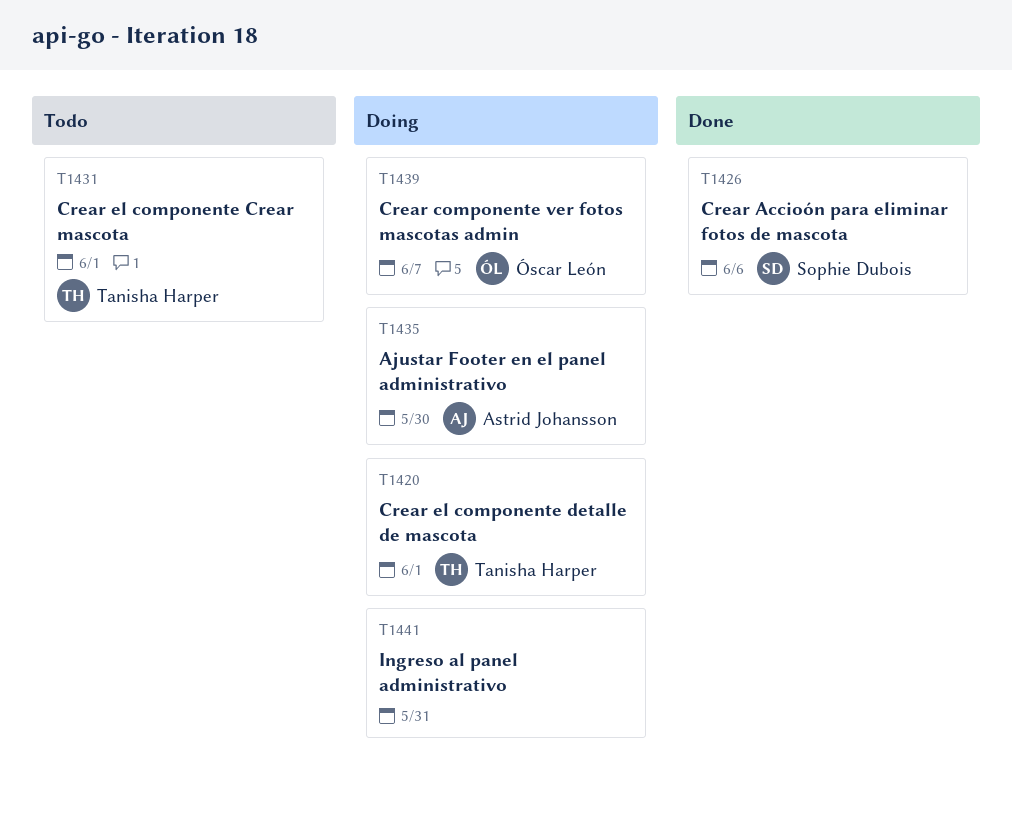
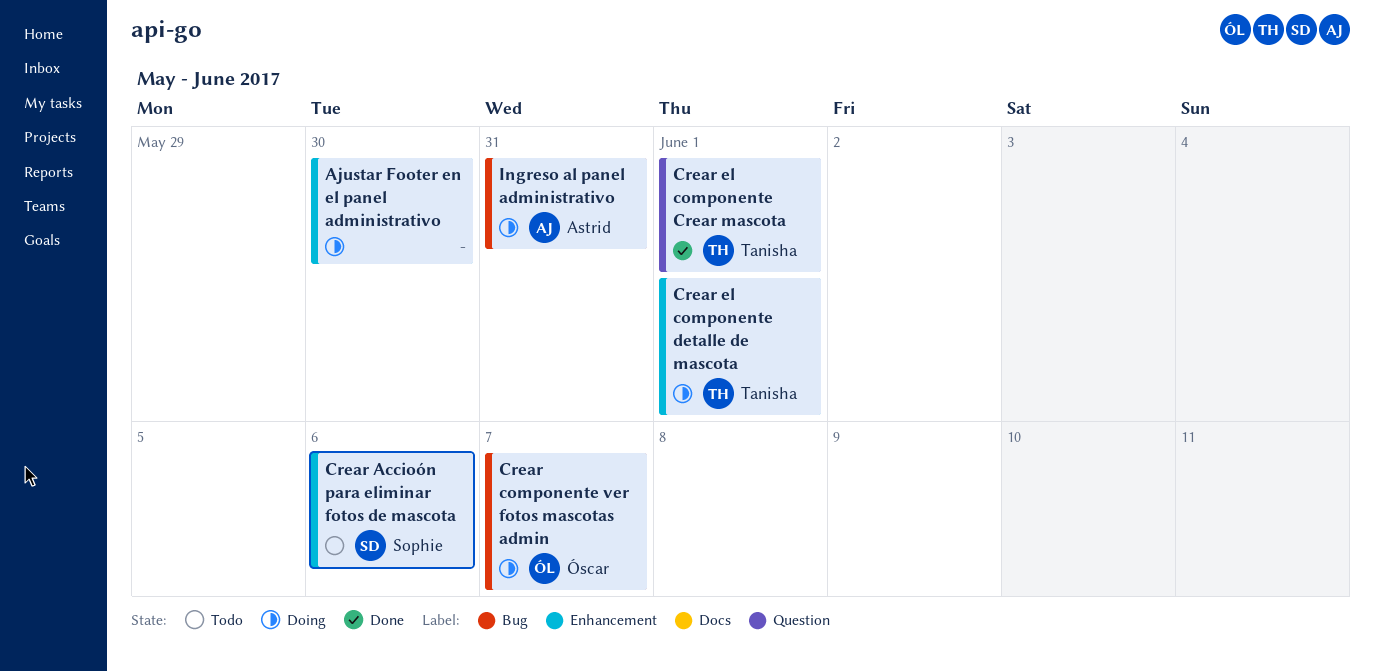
Ajustar Footer en el panel administrativo, owner: Astrid Johansson -> none
Crear Accioón para eliminar fotos de mascota, status: Done -> Todo
Crear el componente Crear mascota, status: Todo -> Done
Ingreso al panel administrativo, owner: none -> Astrid Johansson

